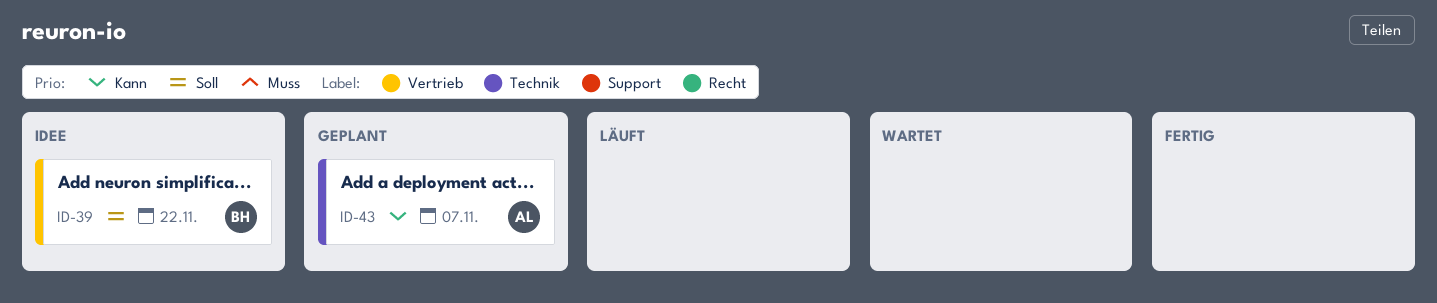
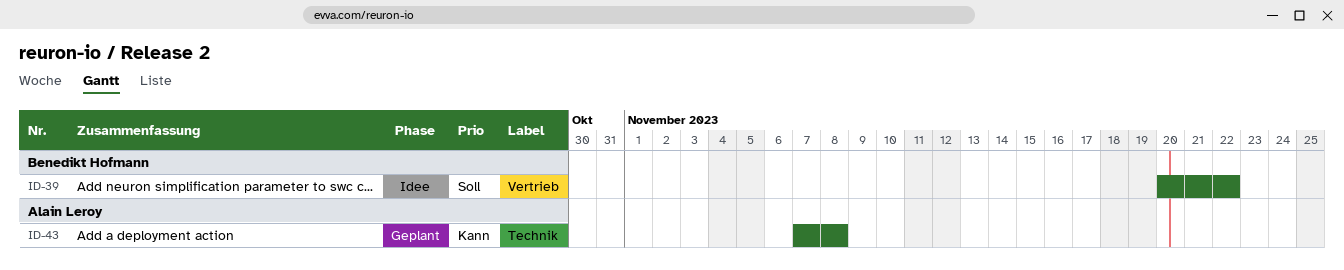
ID-43, due: Nov 7 -> Nov 8

